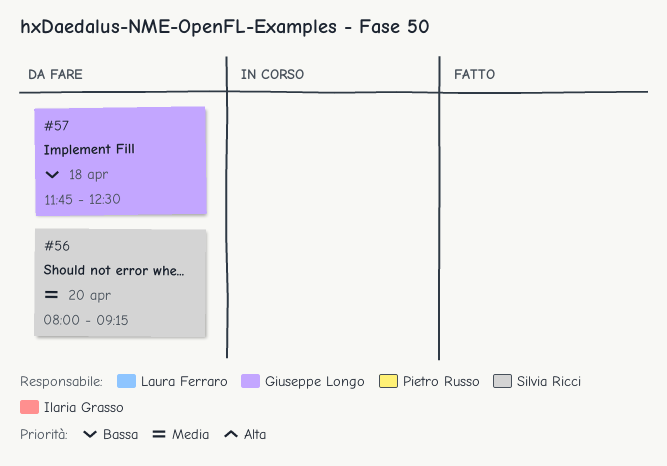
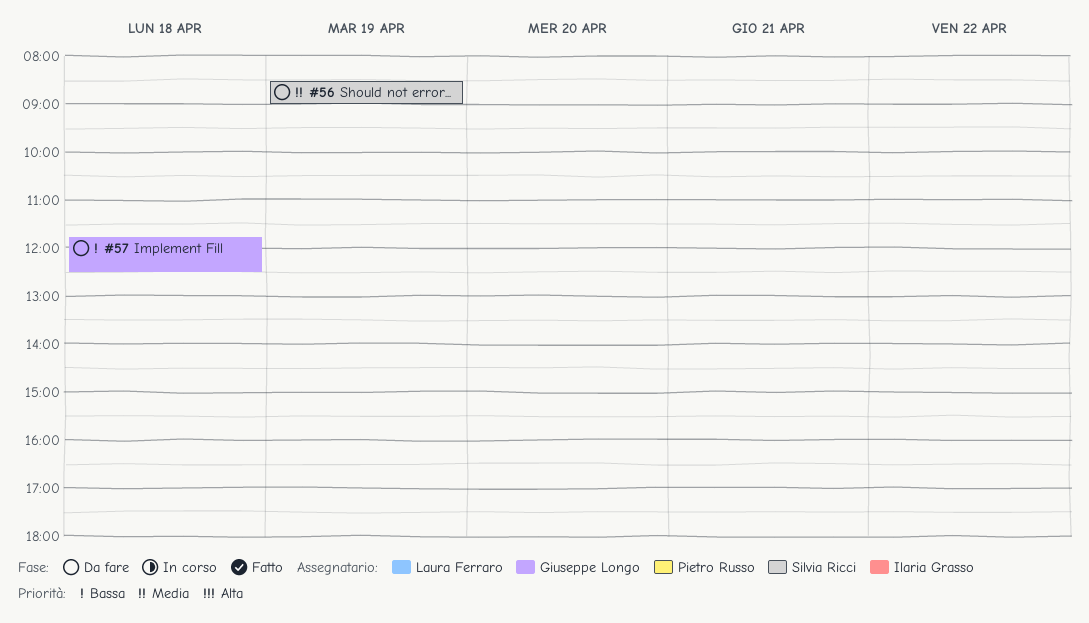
#56, day: Apr 20 -> Apr 19
#56, begins: 08:00 -> 08:30
#56, ends: 09:15 -> 09:00

